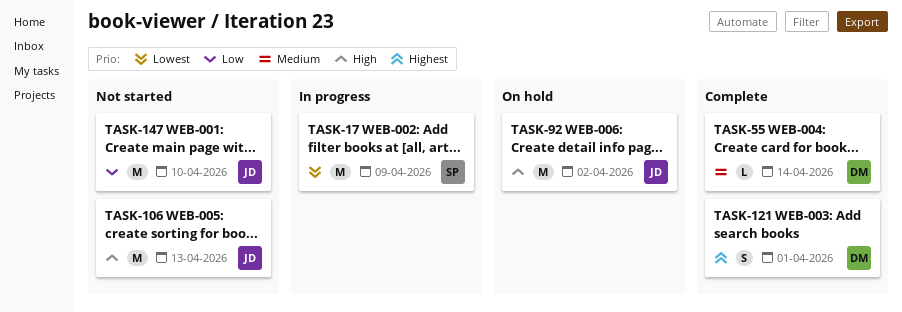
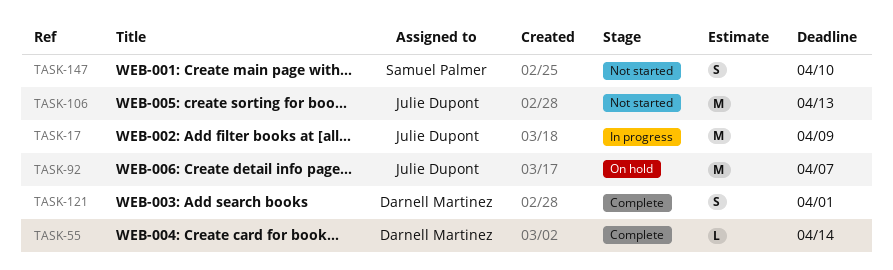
TASK-17, owner: Samuel Palmer -> Julie Dupont
TASK-92, due: Apr 2 -> Apr 7
TASK-147, owner: Julie Dupont -> Samuel Palmer
TASK-147, estimate: M -> S

